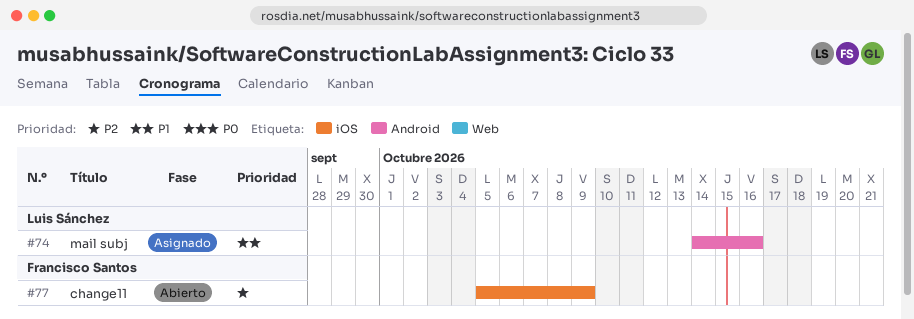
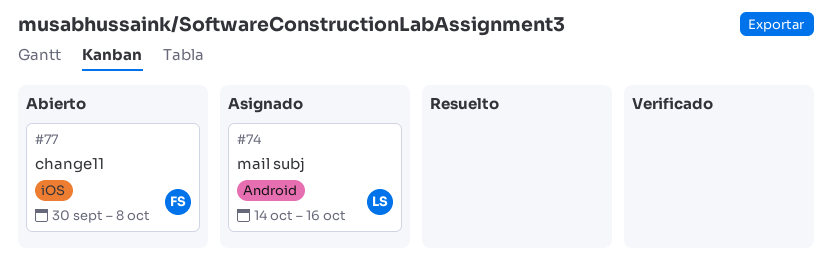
#77, start: Oct 5 -> Sep 30
#77, due: Oct 9 -> Oct 8

